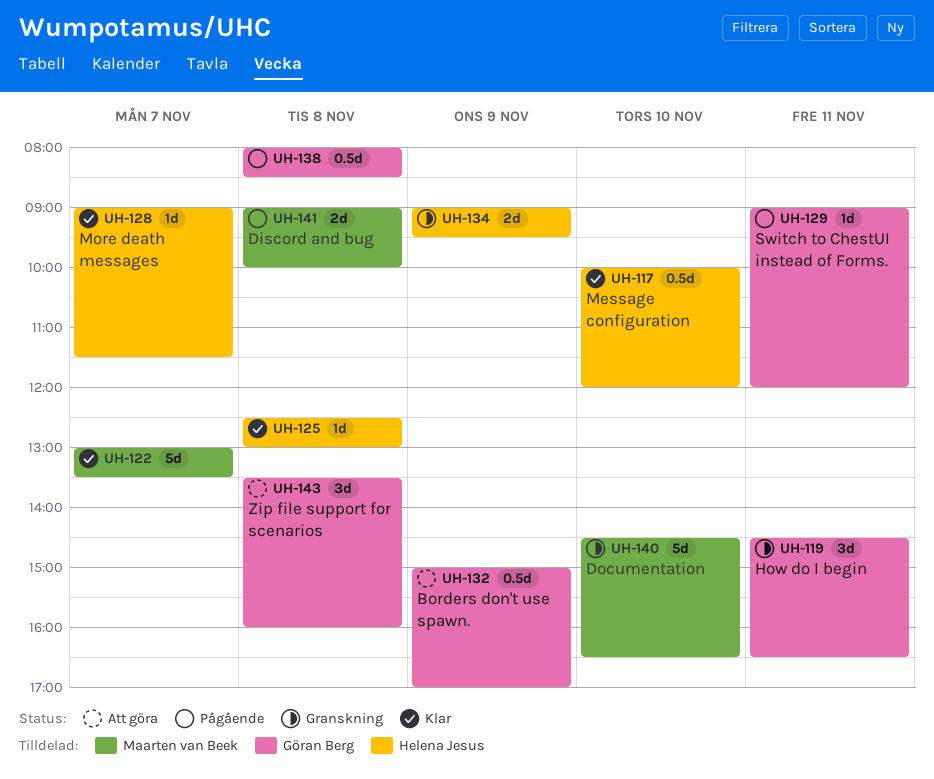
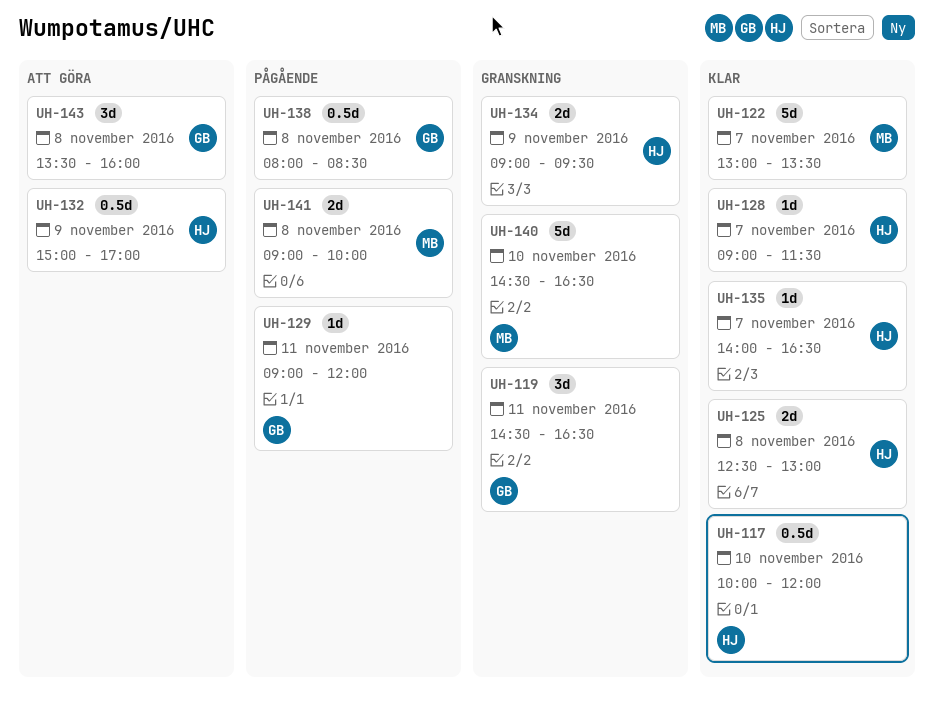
UH-125, estimate: 1d -> 2d
UH-132, owner: Göran Berg -> Helena Jesus
UH-135: none -> present

